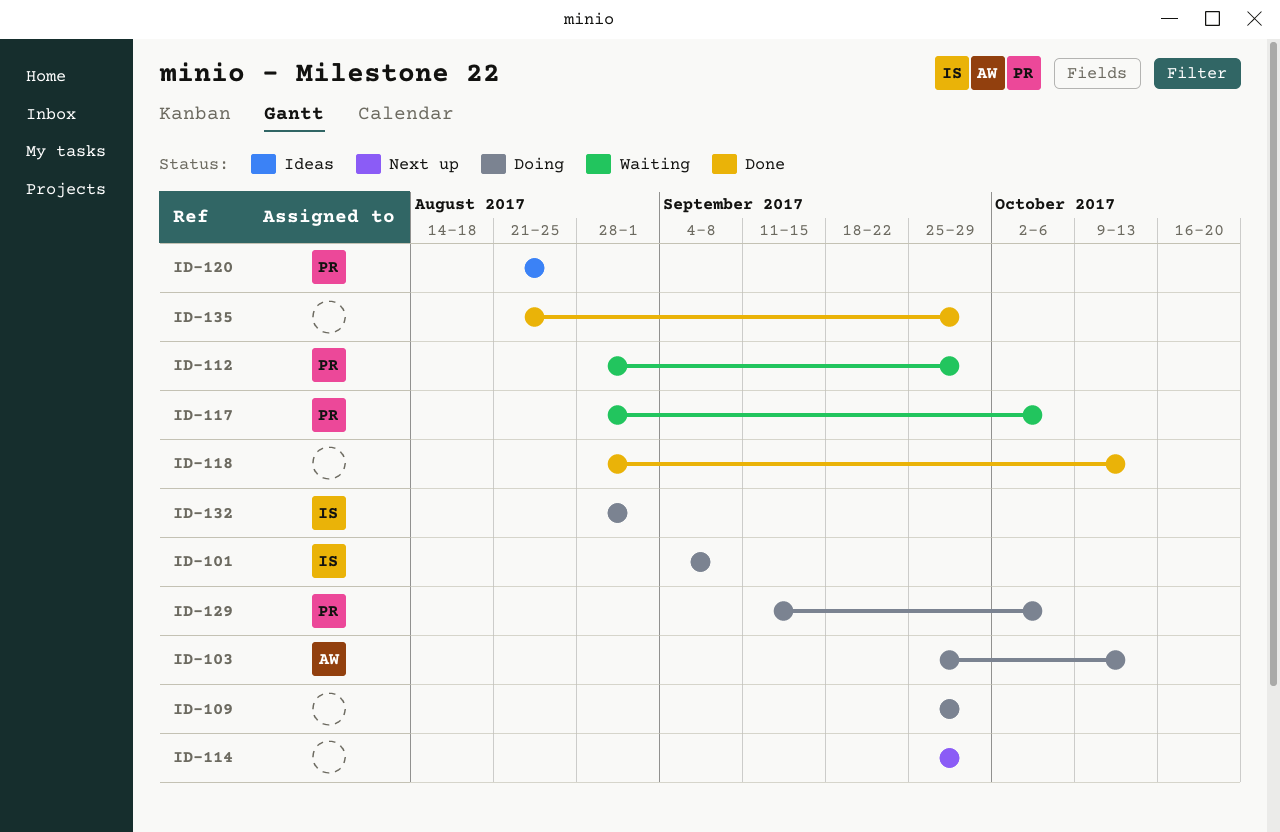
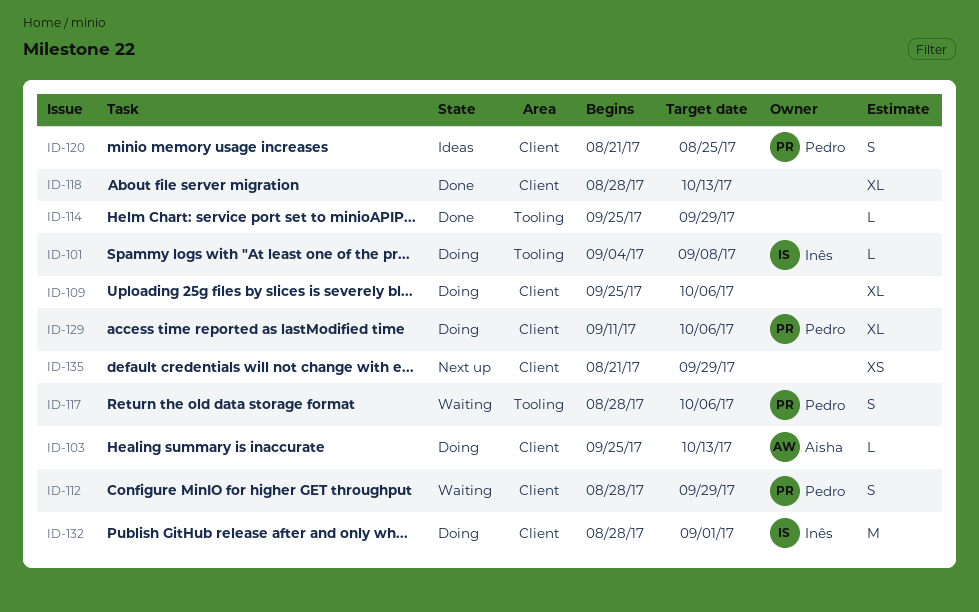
ID-109, due: Sep 29 -> Oct 6
ID-114, status: Next up -> Done
ID-135, status: Done -> Next up

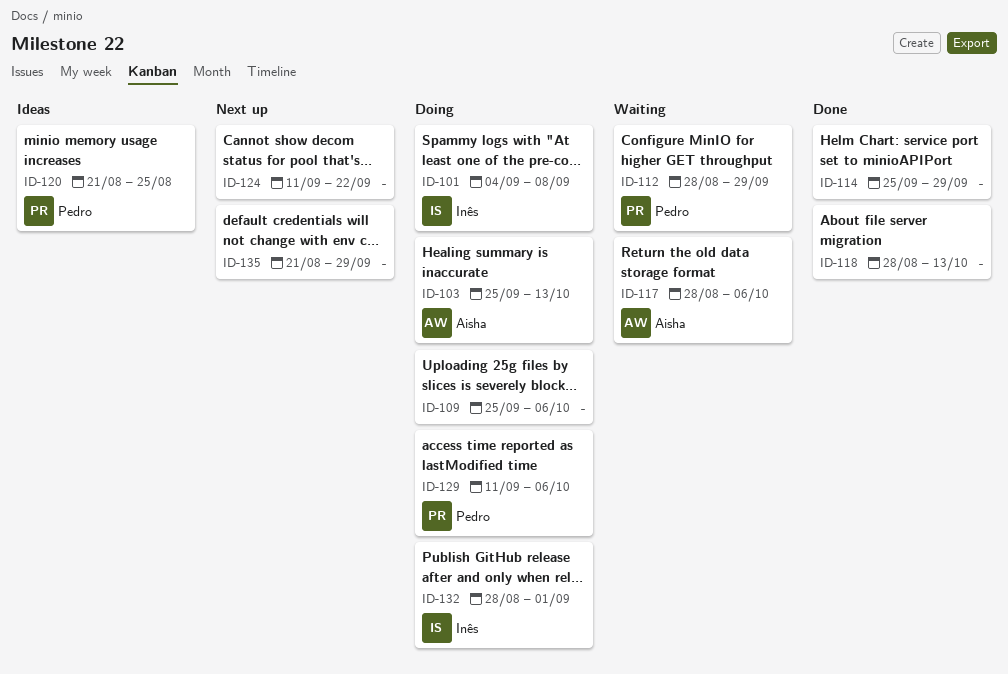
ID-117, owner: Pedro -> Aisha
ID-124: none -> present

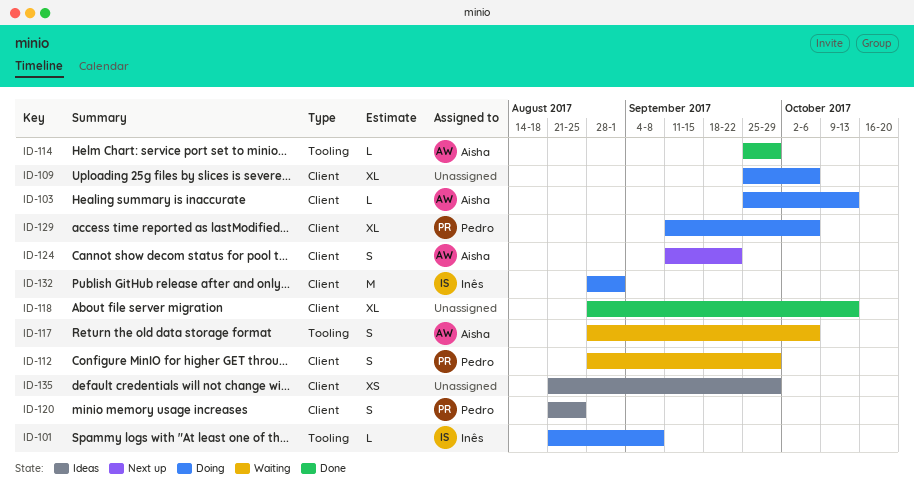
ID-101, start: Sep 4 -> Aug 21
ID-114, owner: none -> Aisha
ID-124, owner: none -> Aisha
ID-135, status: Next up -> Ideas

